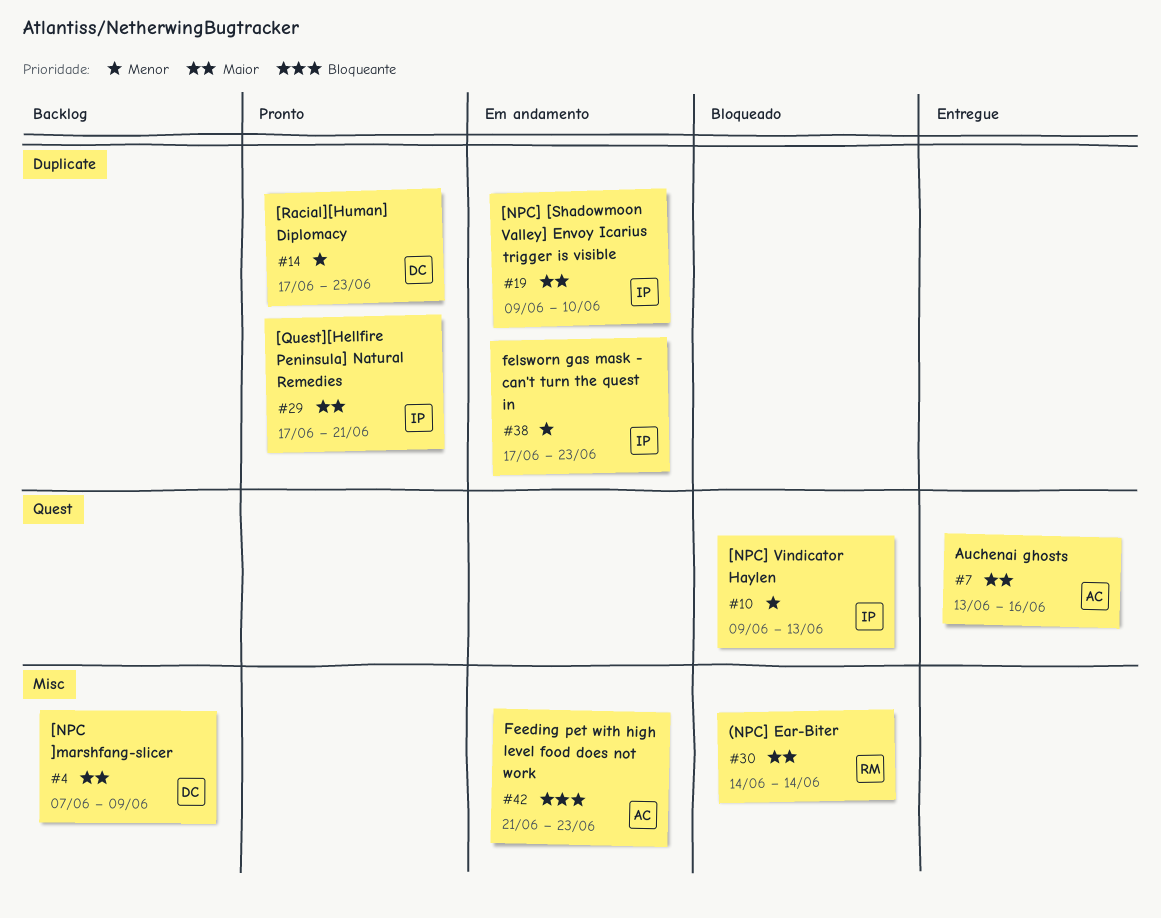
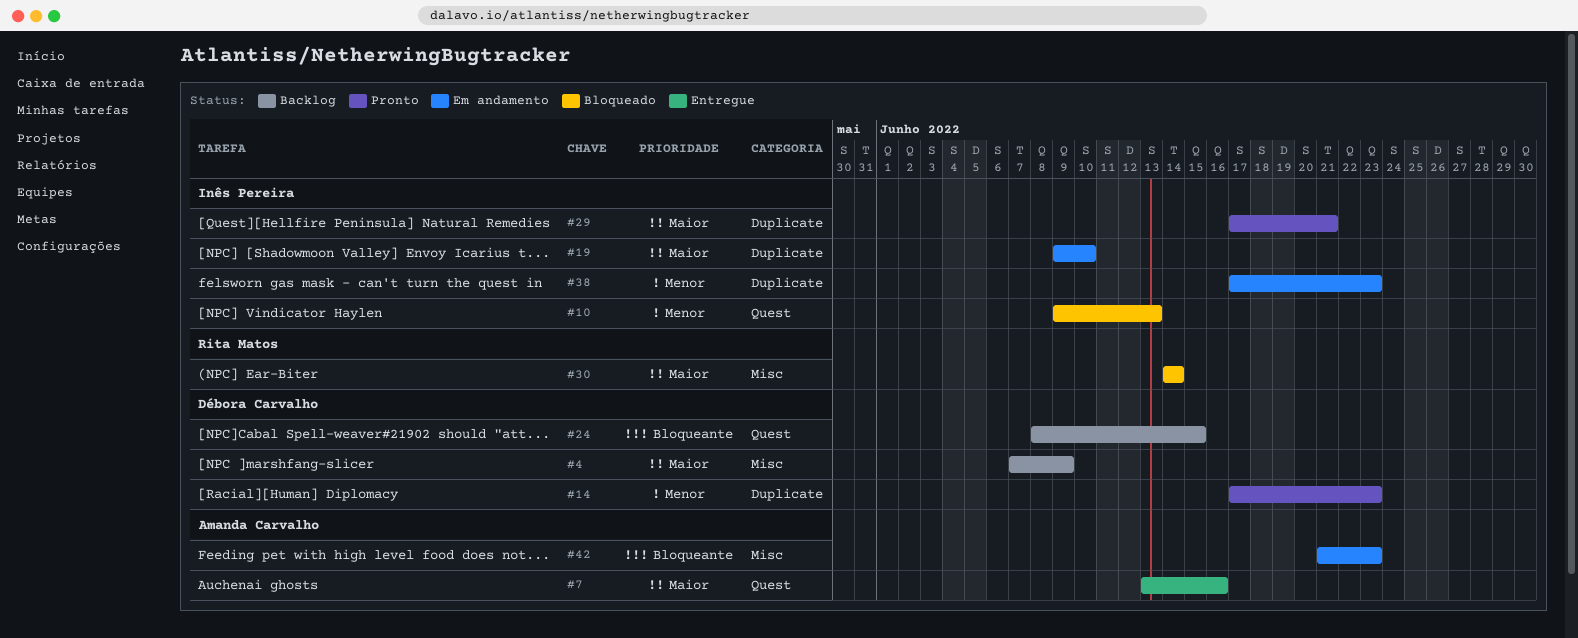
#24: none -> present

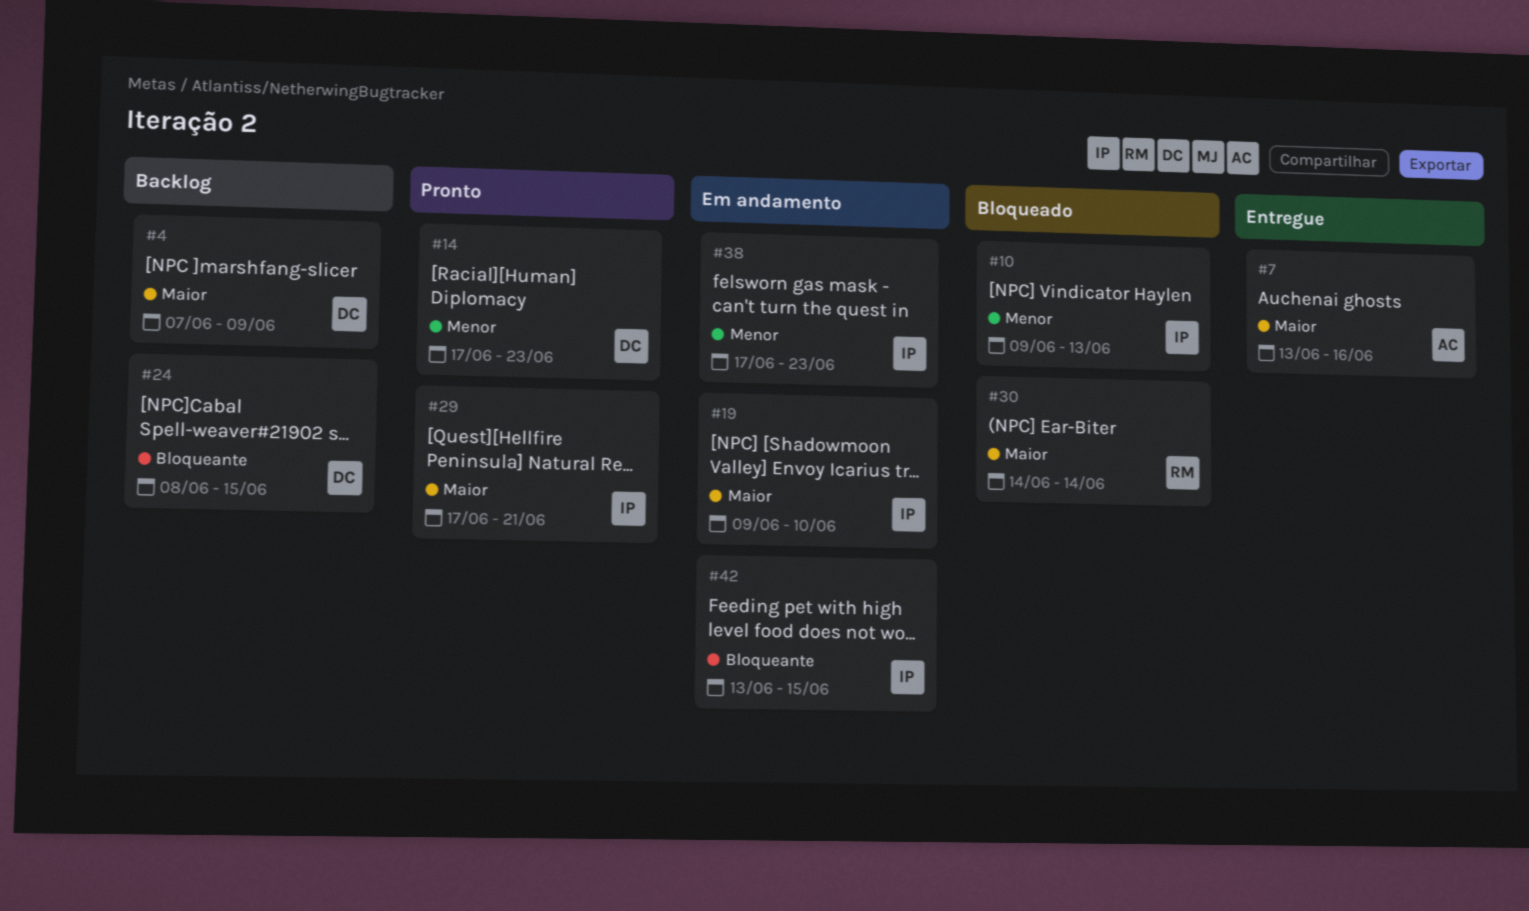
#42, owner: Amanda Carvalho -> Inês Pereira
#42, start: Jun 21 -> Jun 13
#42, due: Jun 23 -> Jun 15

